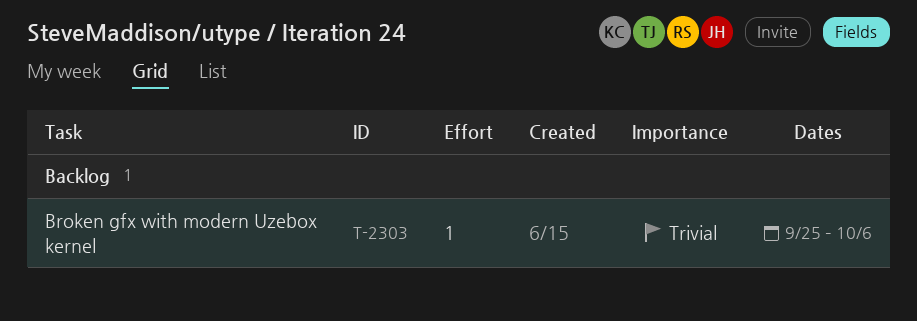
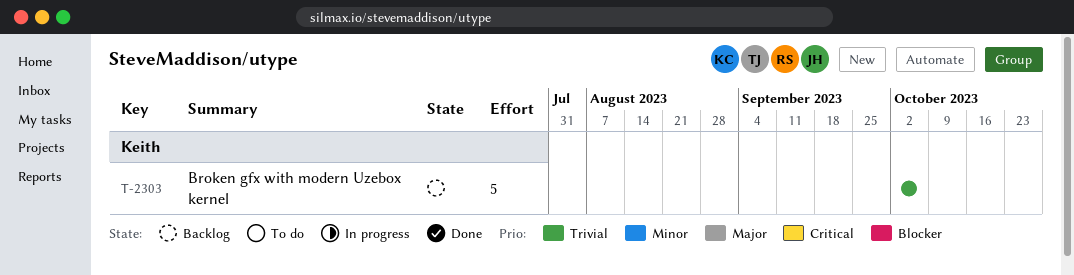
T-2303, estimate: 1 -> 5
T-2303, start: Sep 25 -> Oct 2

